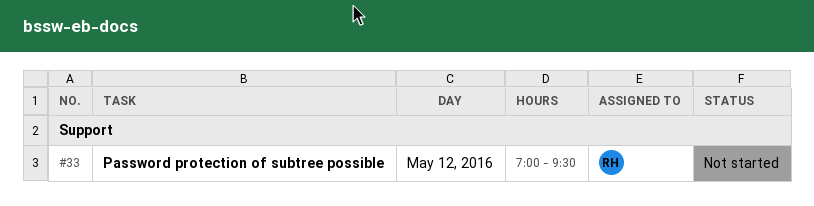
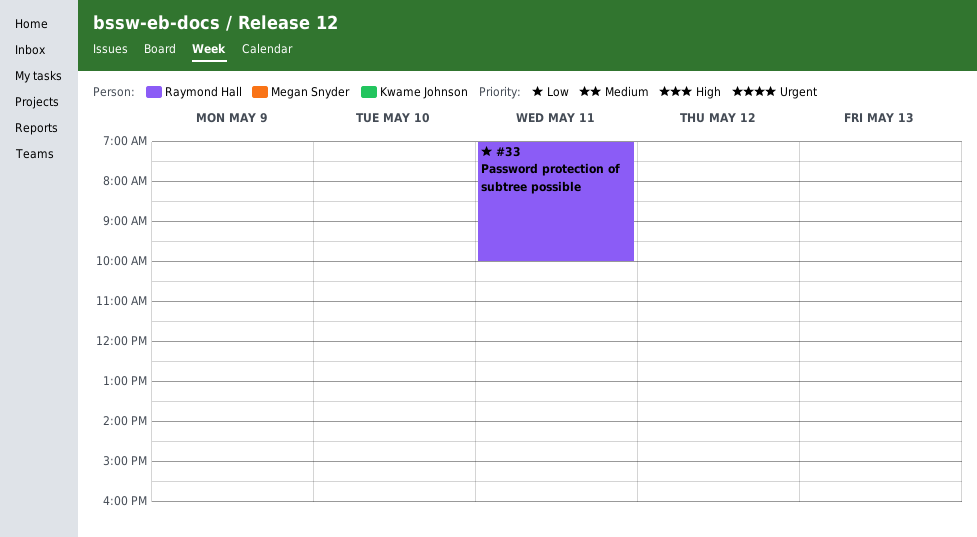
#33, day: May 12 -> May 11
#33, ends: 09:30 -> 10:00

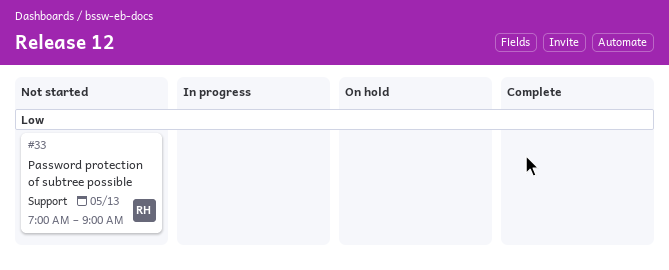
#33, day: May 11 -> May 13
#33, ends: 10:00 -> 09:00

